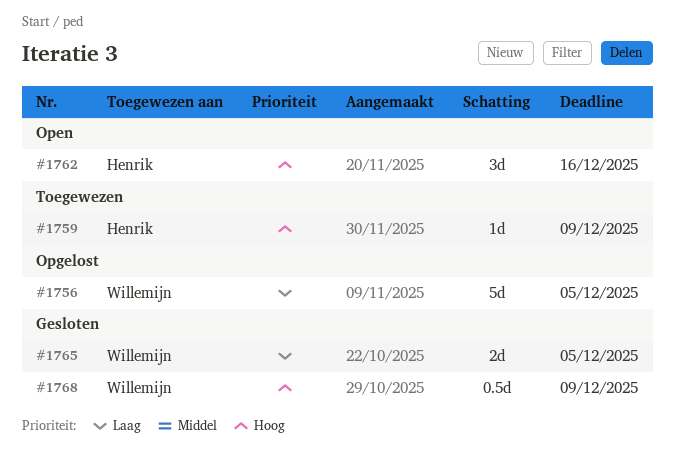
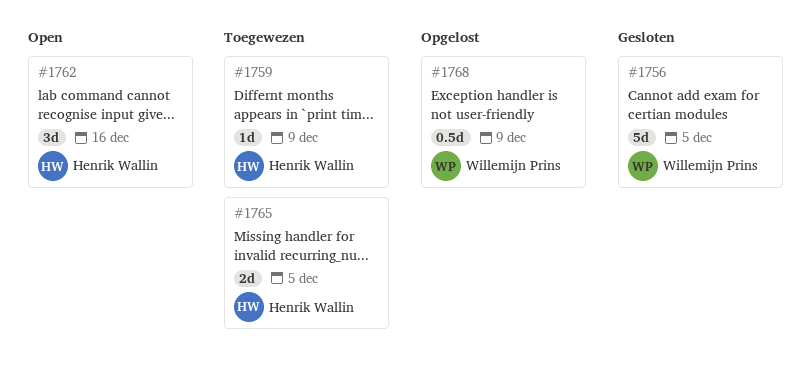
#1756, status: Opgelost -> Gesloten
#1765, status: Gesloten -> Toegewezen
#1765, owner: Willemijn Prins -> Henrik Wallin
#1768, status: Gesloten -> Opgelost

